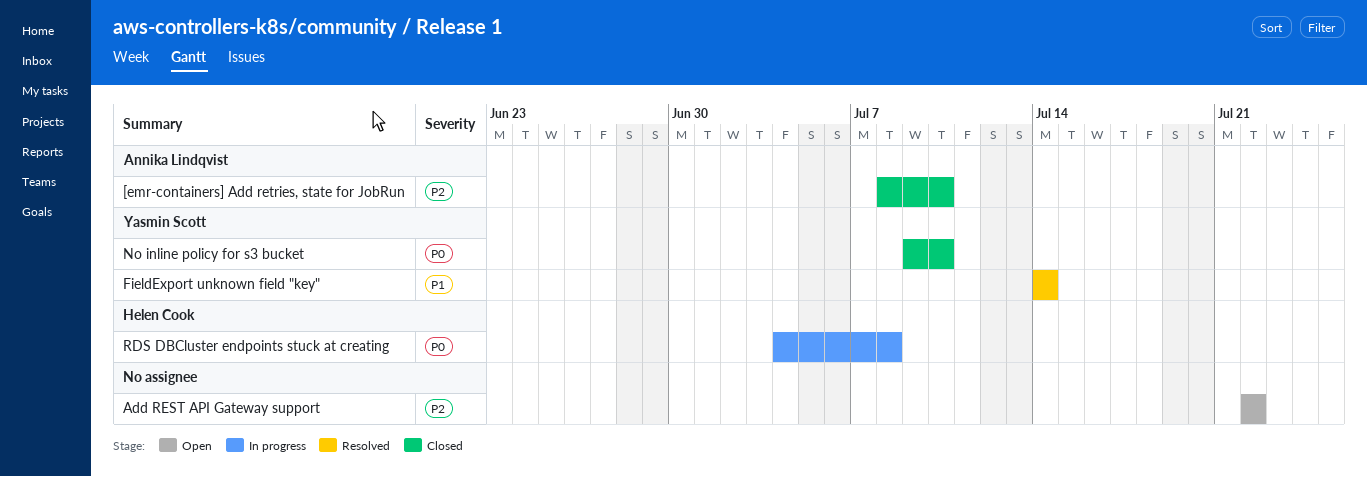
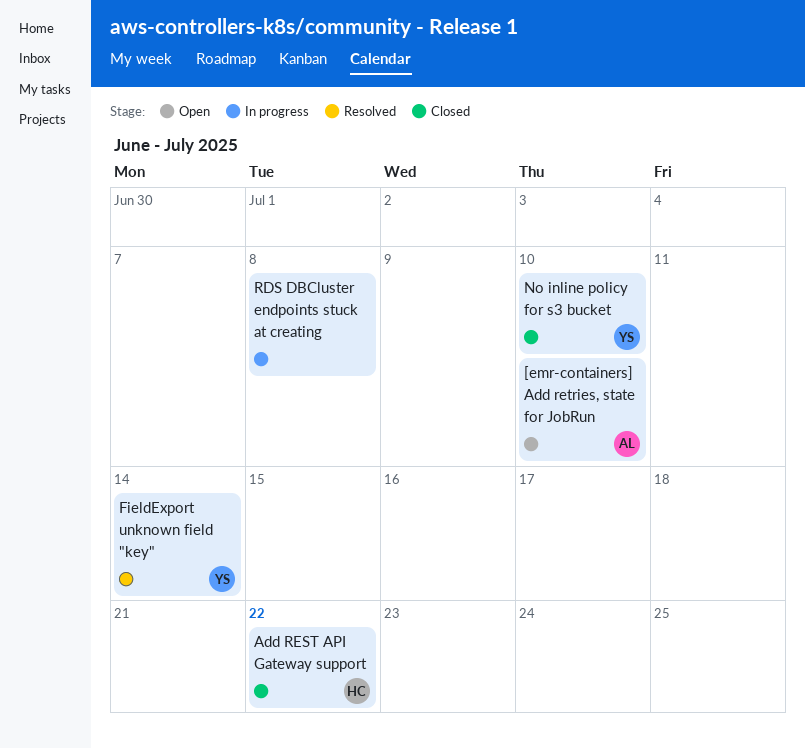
[emr-containers] Add retries, state for JobRun, status: Closed -> Open
Add REST API Gateway support, status: Open -> Closed
Add REST API Gateway support, owner: none -> Helen Cook
RDS DBCluster endpoints stuck at creating, owner: Helen Cook -> none

